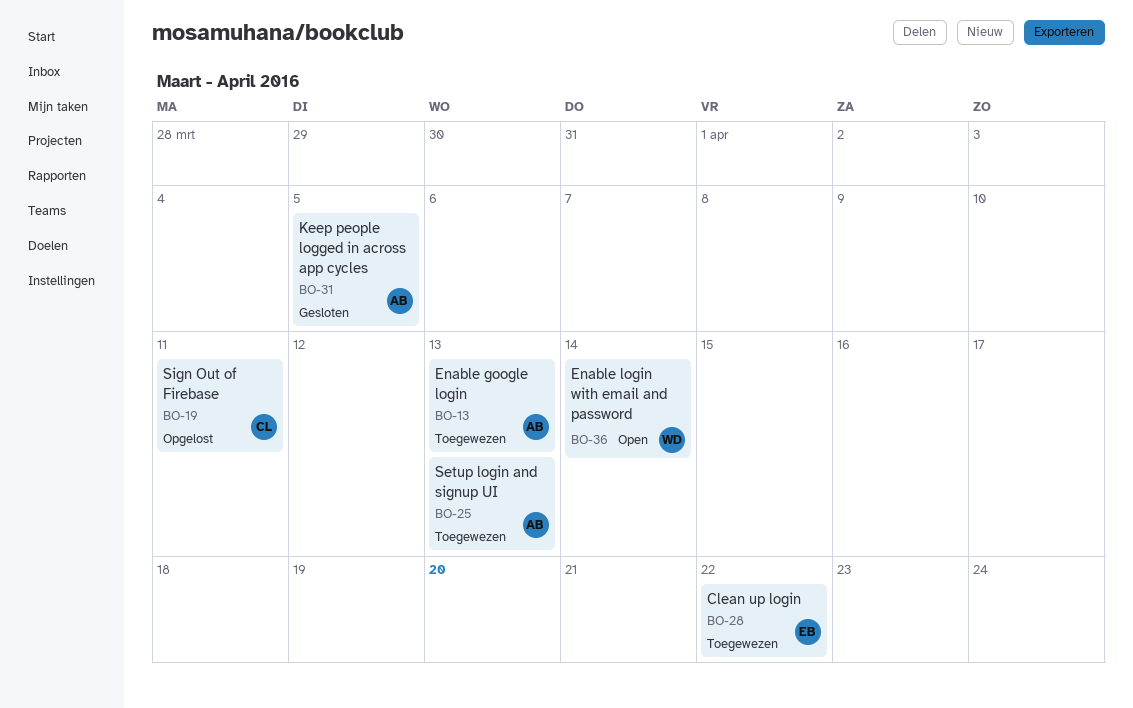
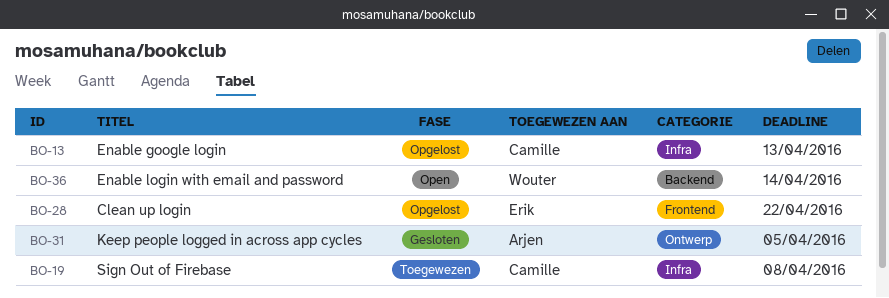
BO-13, status: Toegewezen -> Opgelost
BO-13, owner: Arjen -> Camille
BO-19, status: Opgelost -> Toegewezen
BO-19, due: Apr 11 -> Apr 8
BO-25: present -> none
BO-28, status: Toegewezen -> Opgelost

